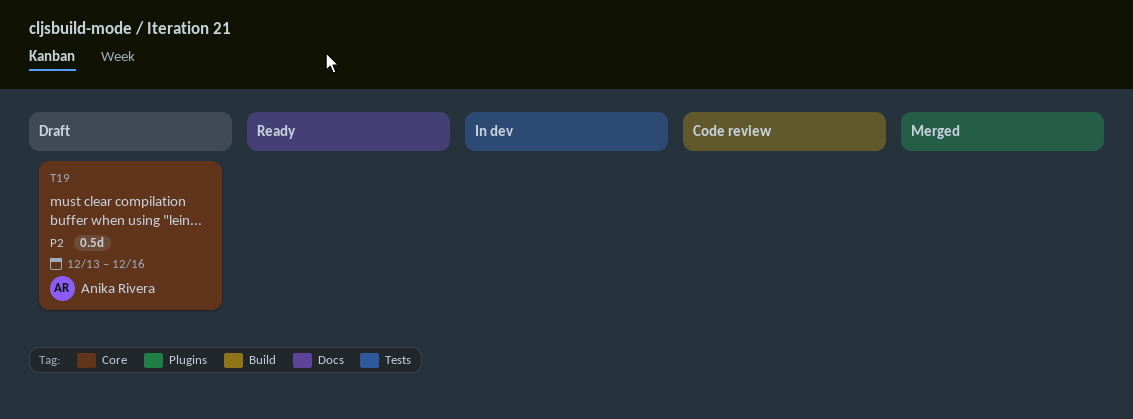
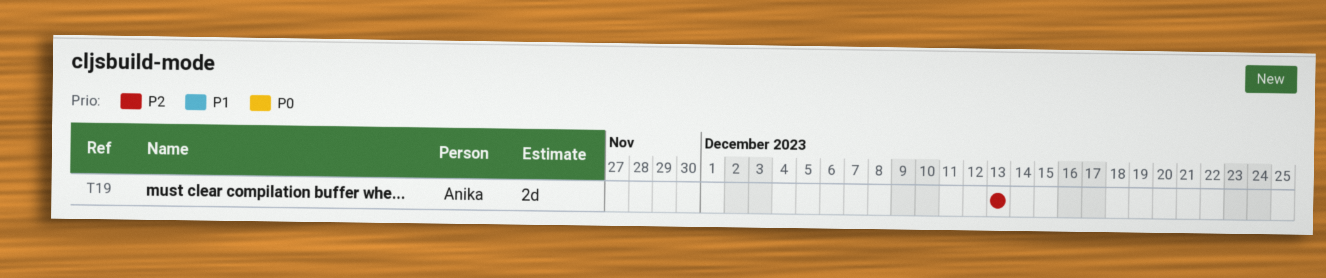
T19, estimate: 0.5d -> 2d
T19, due: Dec 16 -> Dec 13

